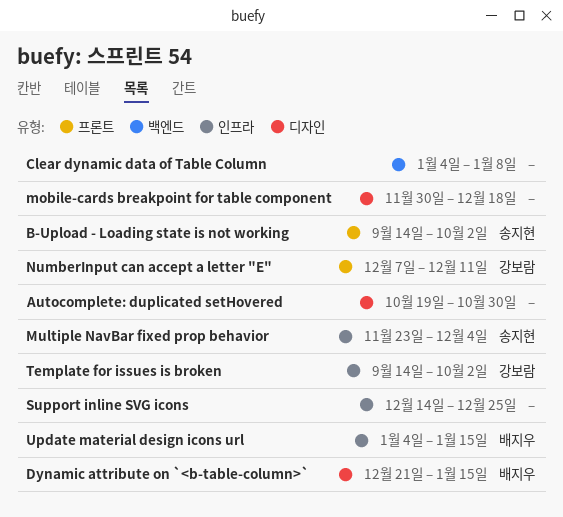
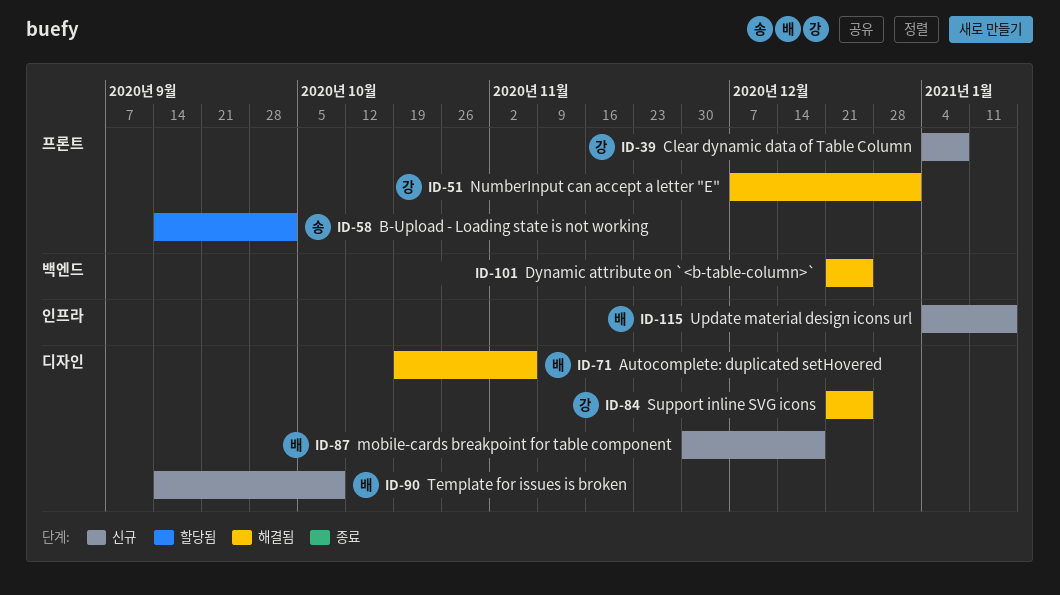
Autocomplete: duplicated setHovered, owner: none -> 배지우
Autocomplete: duplicated setHovered, due: Oct 30 -> Nov 6
Clear dynamic data of Table Column, owner: none -> 강보람
Clear dynamic data of Table Column, label: 백엔드 -> 프론트
Dynamic attribute on `<b-table-column>`, owner: 배지우 -> none
Dynamic attribute on `<b-table-column>`, label: 디자인 -> 백엔드
Dynamic attribute on `<b-table-column>`, due: Jan 15 -> Dec 25
mobile-cards breakpoint for table component, owner: none -> 배지우
Multiple NavBar fixed prop behavior: present -> none
NumberInput can accept a letter "E", due: Dec 11 -> Jan 1
Support inline SVG icons, owner: none -> 강보람
Support inline SVG icons, label: 인프라 -> 디자인
Support inline SVG icons, start: Dec 14 -> Dec 21
Template for issues is broken, owner: 강보람 -> 배지우
Template for issues is broken, label: 인프라 -> 디자인
Template for issues is broken, due: Oct 2 -> Oct 9

